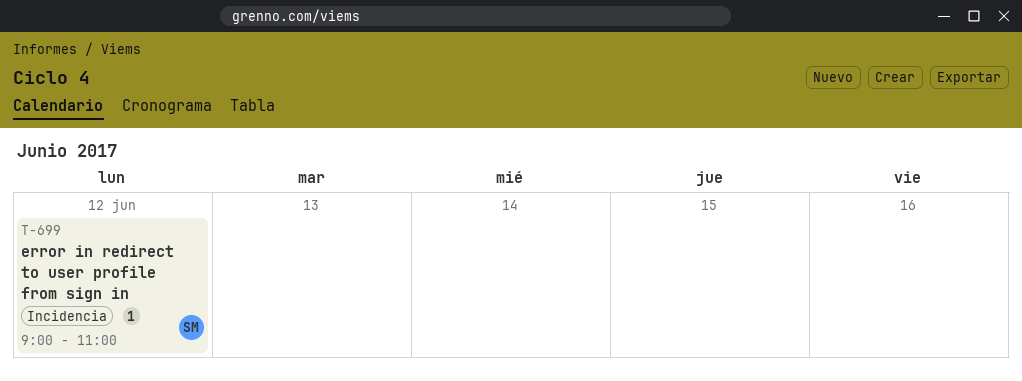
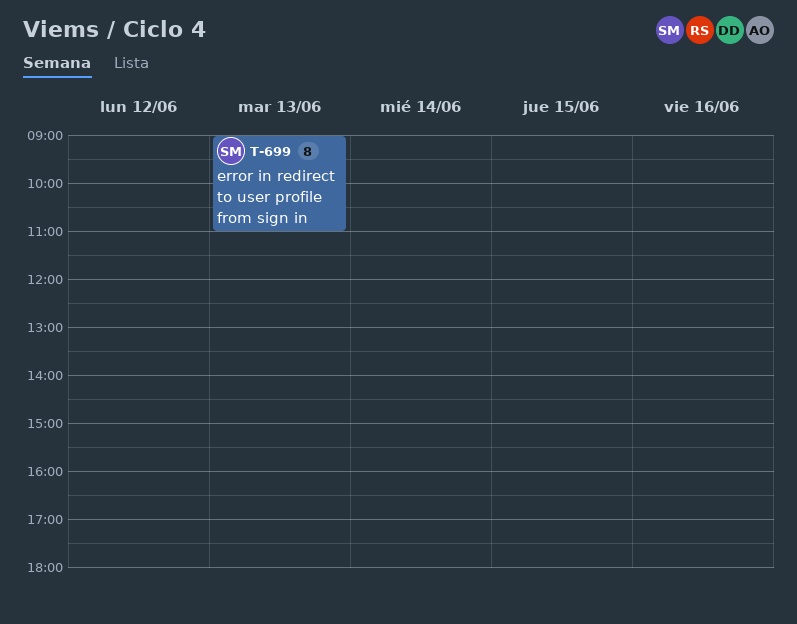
T-699, estimate: 1 -> 8
T-699, day: Jun 12 -> Jun 13

